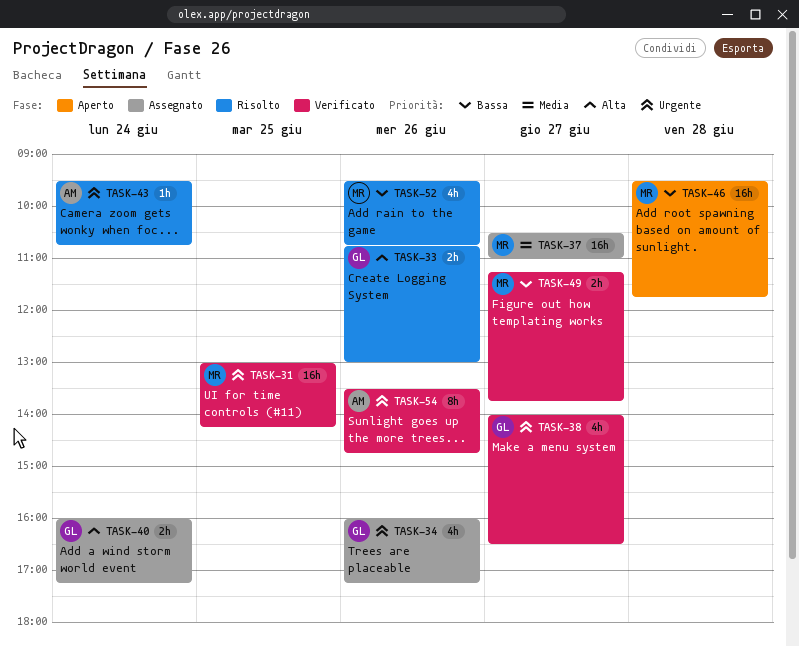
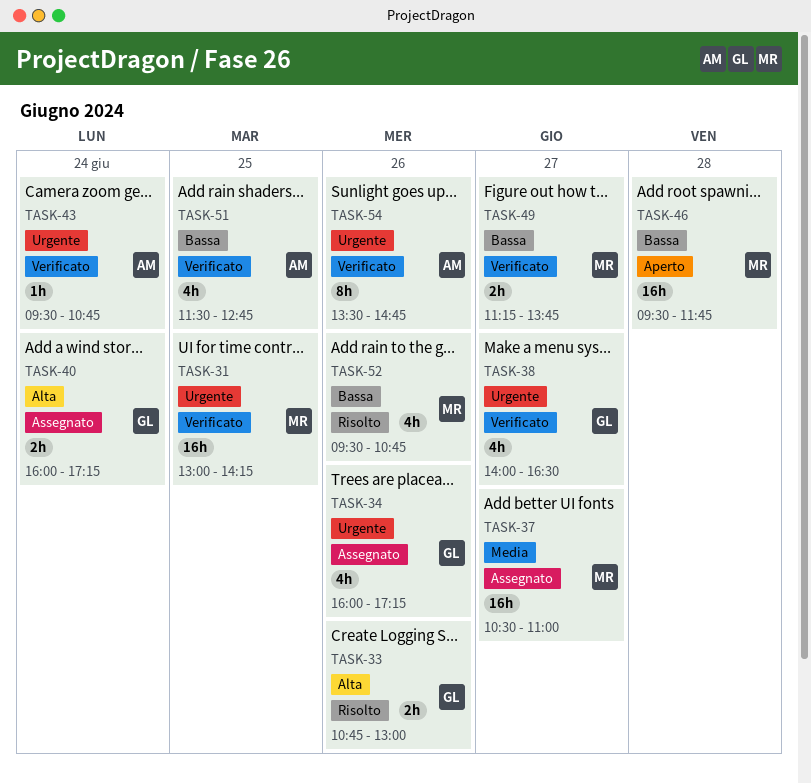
TASK-43, status: Risolto -> Verificato
TASK-51: none -> present

